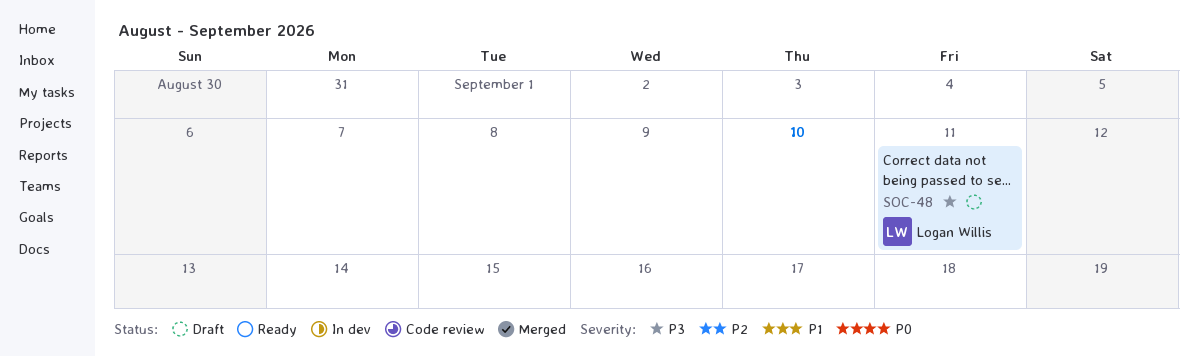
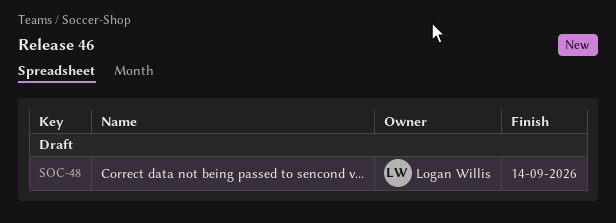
SOC-48, due: Sep 11 -> Sep 14

